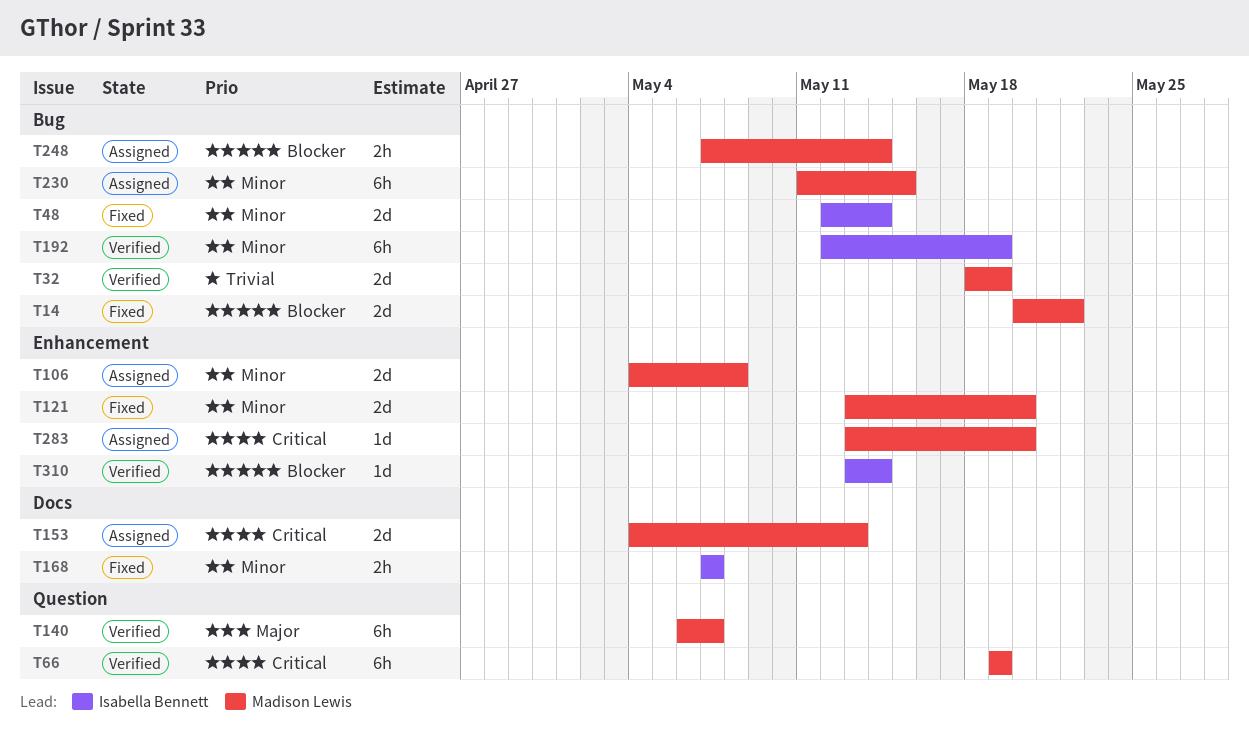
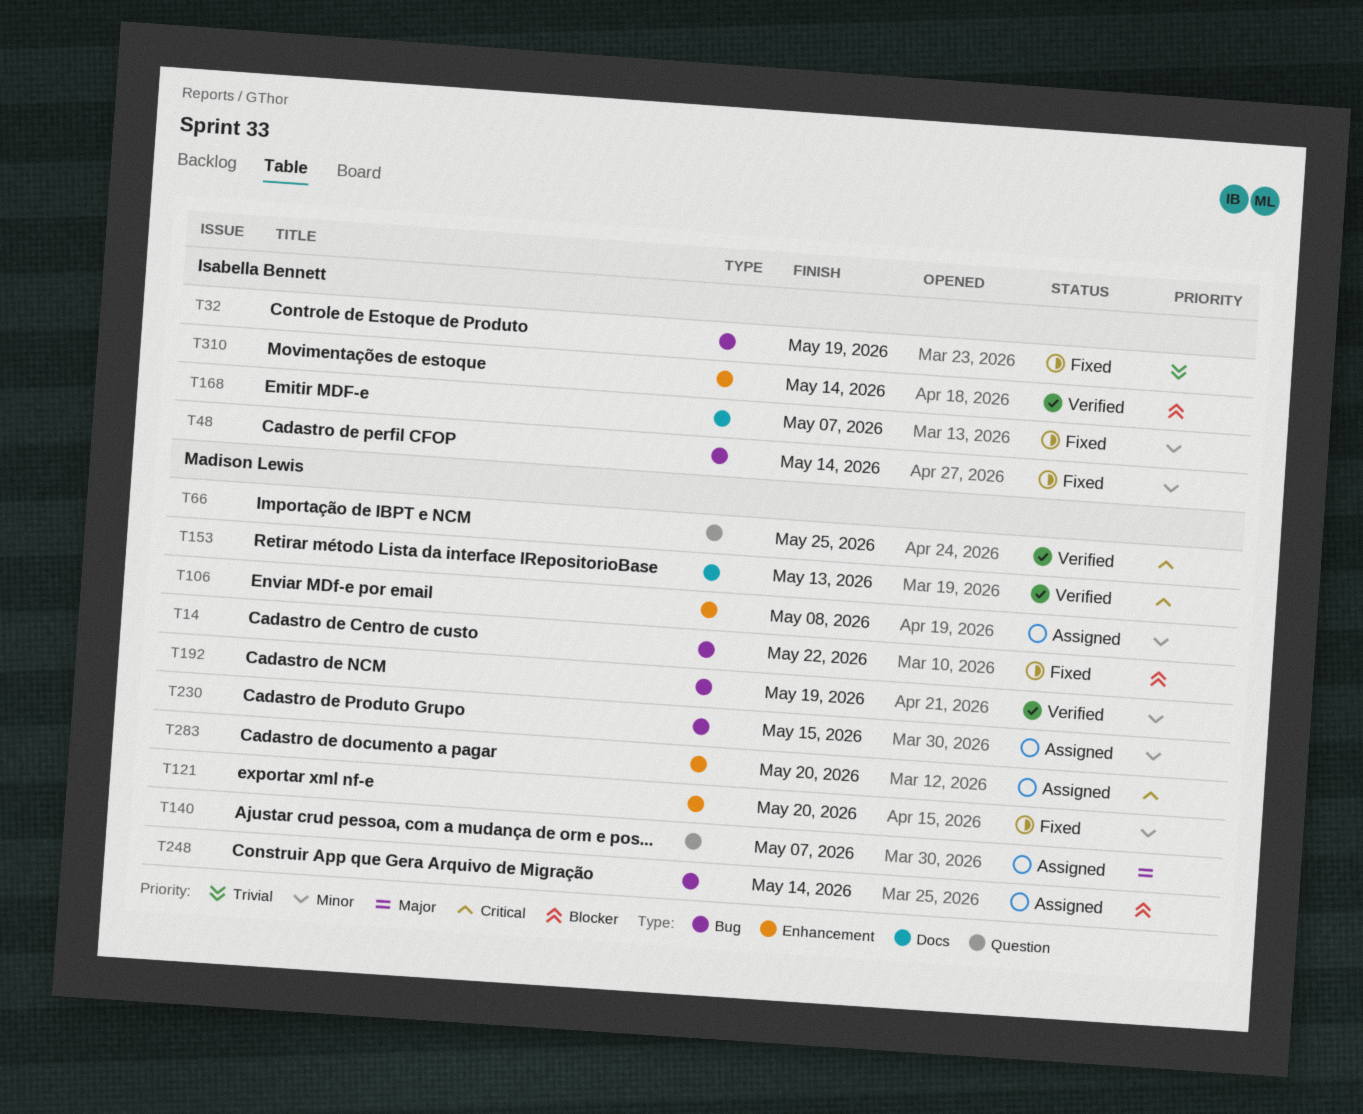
T32, status: Verified -> Fixed
T32, owner: Madison Lewis -> Isabella Bennett
T66, due: May 19 -> May 25
T140, status: Verified -> Assigned
T153, status: Assigned -> Verified
T192, owner: Isabella Bennett -> Madison Lewis

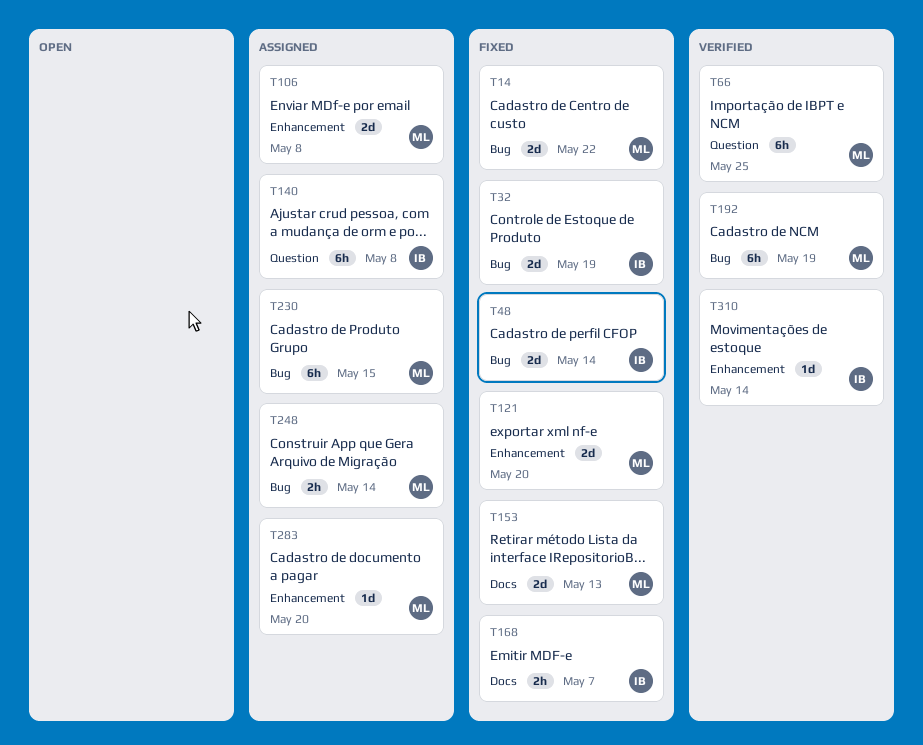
T140, owner: Madison Lewis -> Isabella Bennett
T140, due: May 7 -> May 8
T153, status: Verified -> Fixed

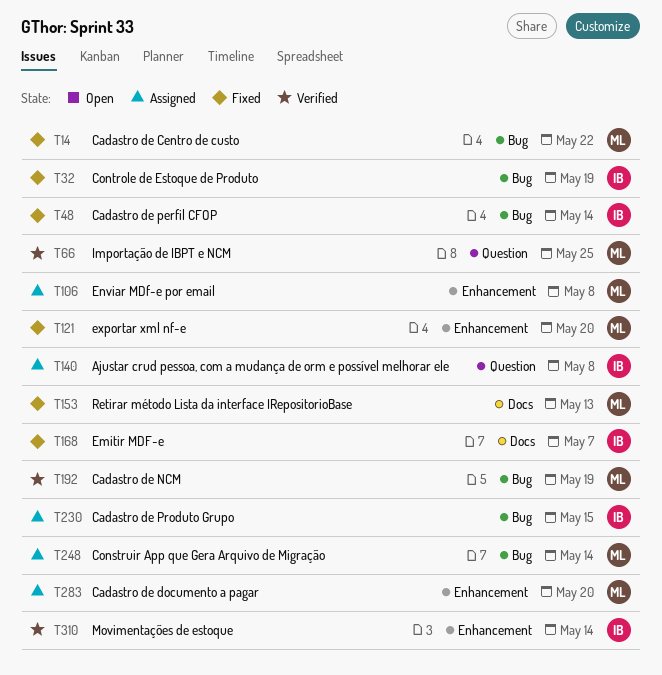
T230, owner: ML -> IB

